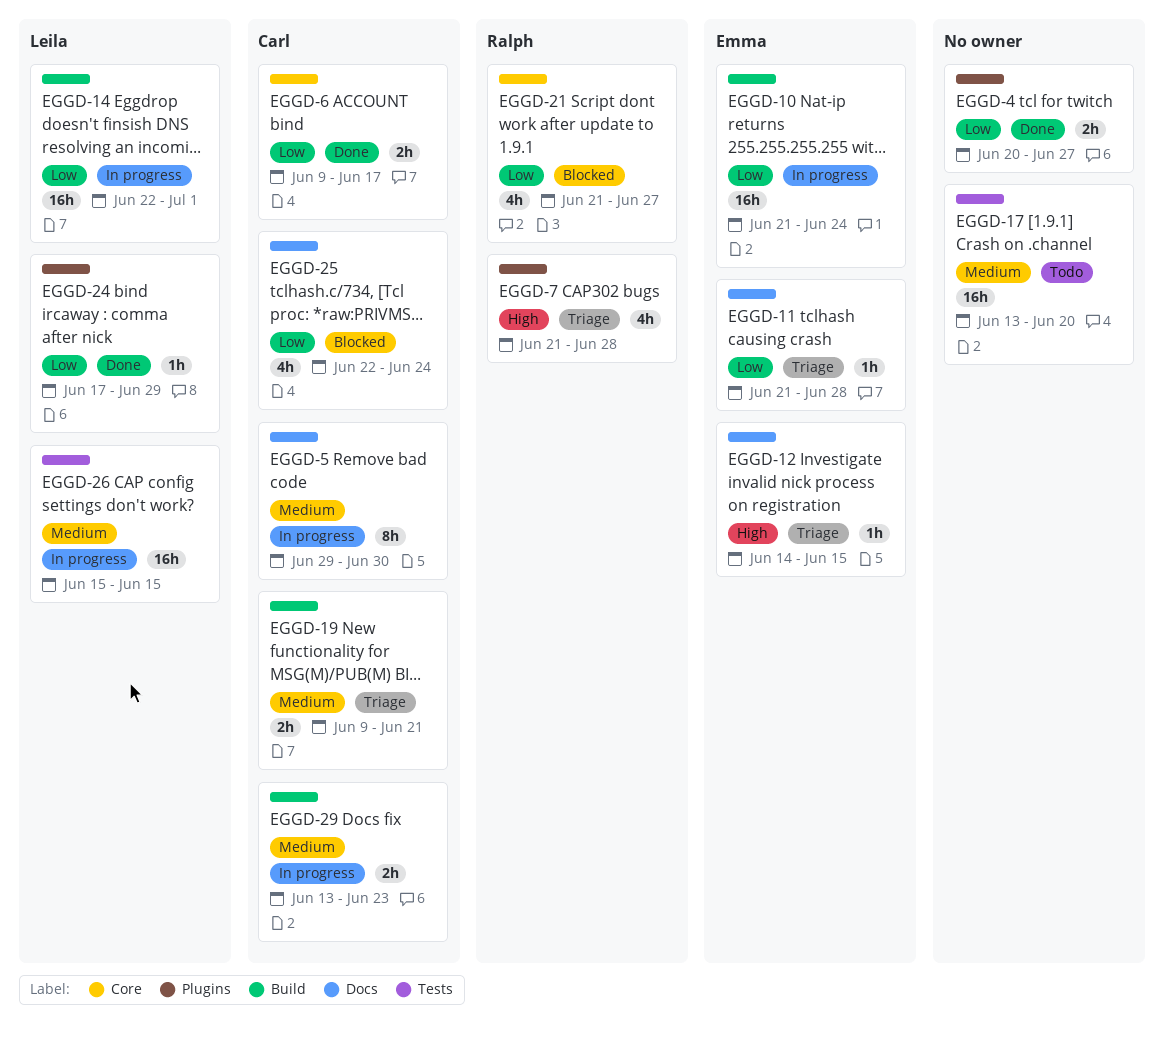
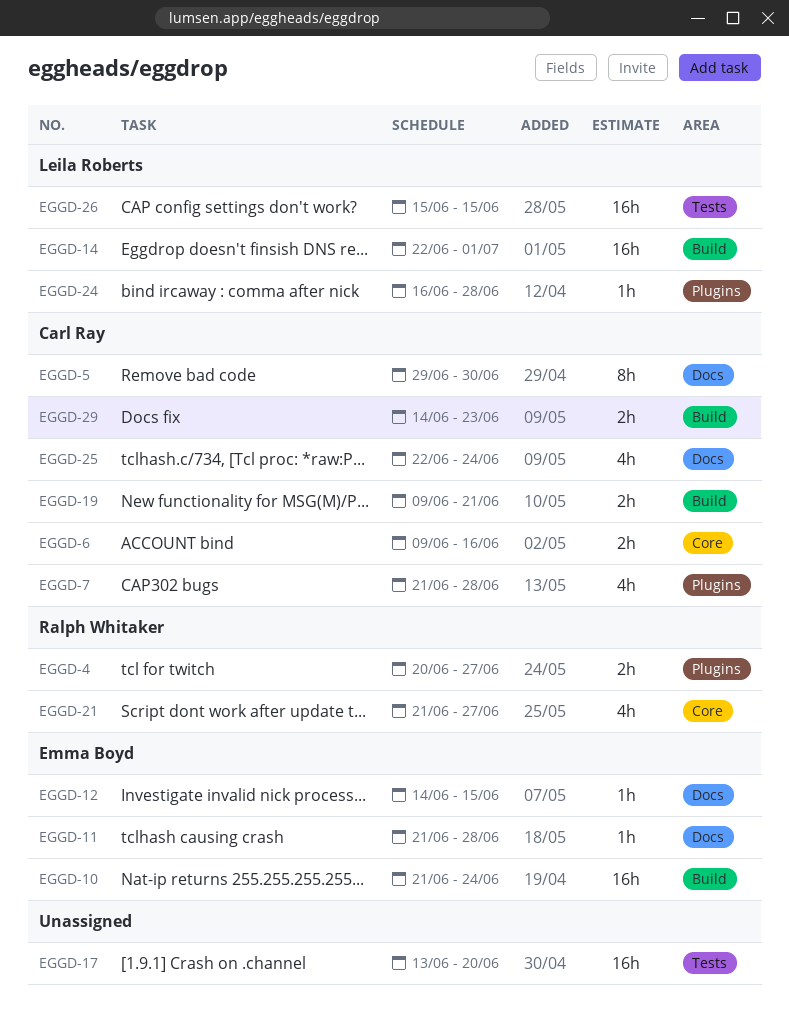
EGGD-4, owner: none -> Ralph Whitaker
EGGD-6, due: Jun 17 -> Jun 16
EGGD-7, owner: Ralph Whitaker -> Carl Ray
EGGD-24, start: Jun 17 -> Jun 16
EGGD-24, due: Jun 29 -> Jun 28
EGGD-29, start: Jun 13 -> Jun 14

